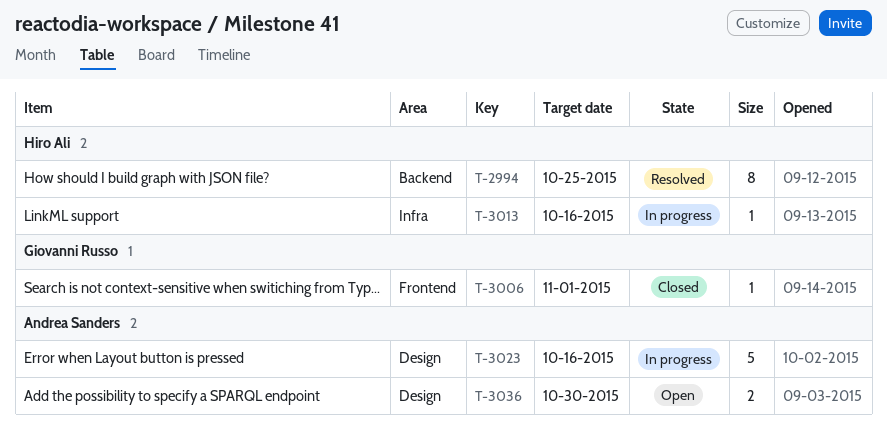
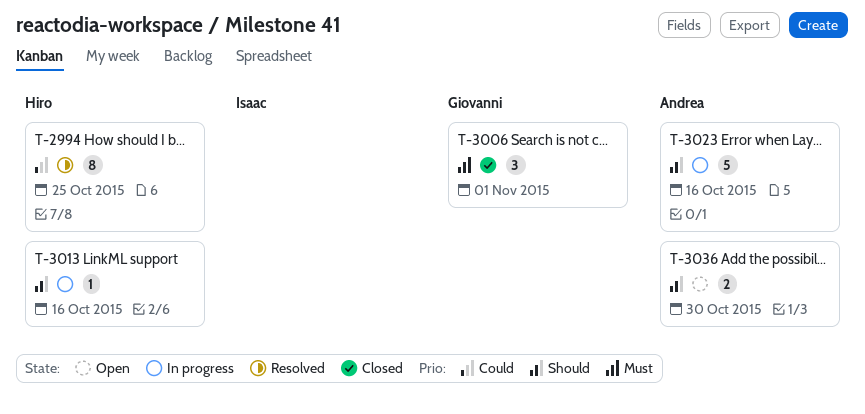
T-3006, estimate: 1 -> 3

